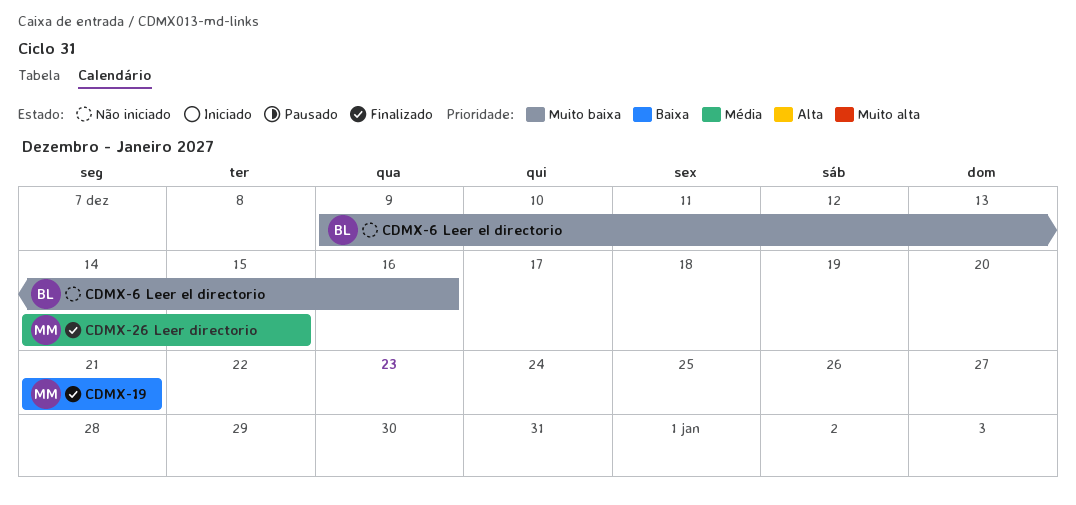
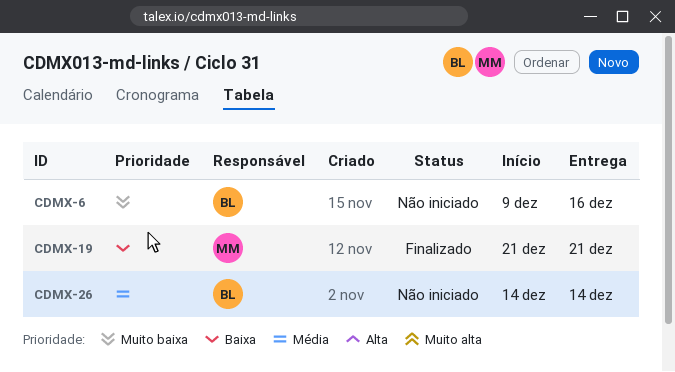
CDMX-26, status: Finalizado -> Não iniciado
CDMX-26, owner: MM -> BL
CDMX-26, due: Dec 15 -> Dec 14

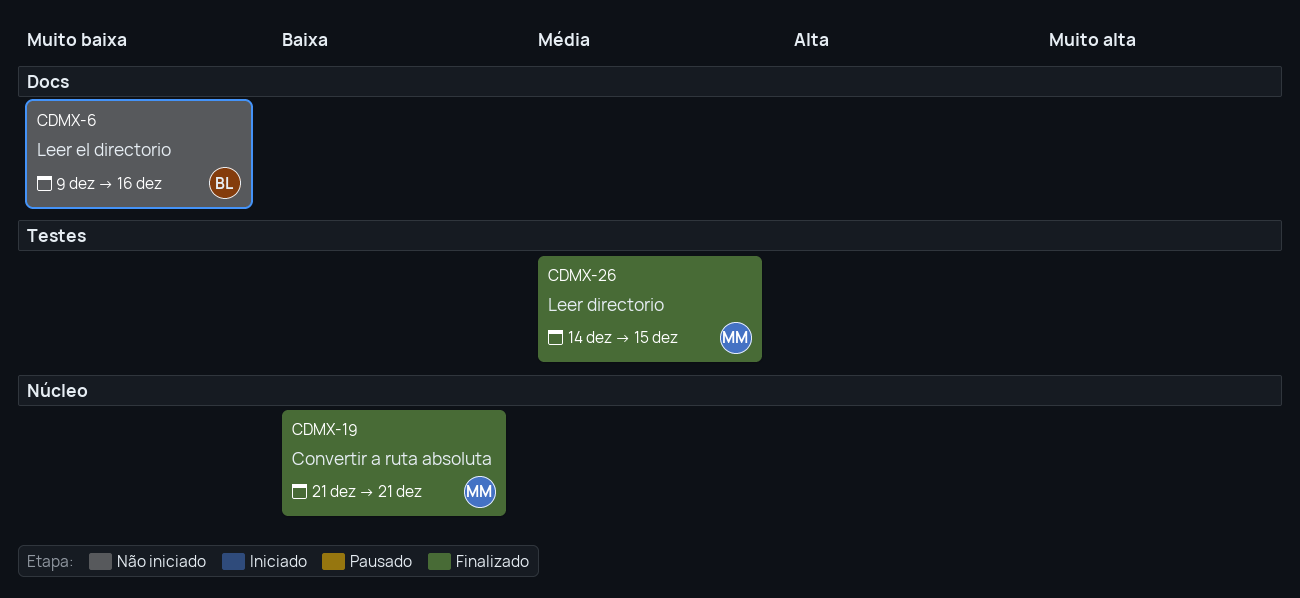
CDMX-26, status: Não iniciado -> Finalizado
CDMX-26, owner: BL -> MM
CDMX-26, due: Dec 14 -> Dec 15

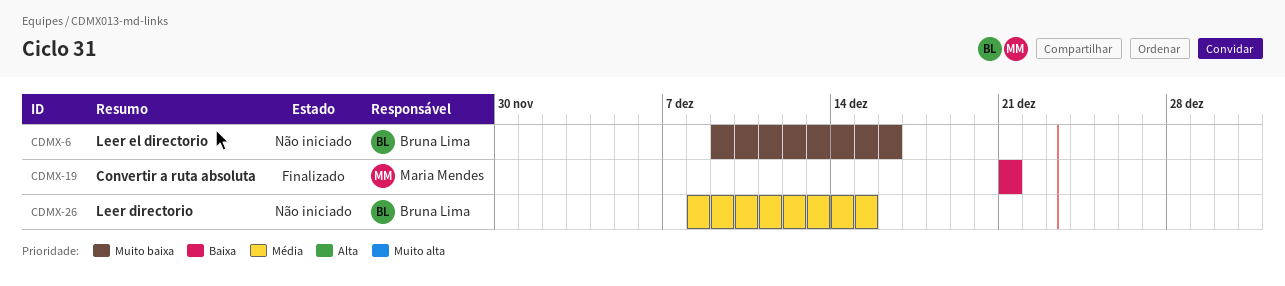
CDMX-26, status: Finalizado -> Não iniciado
CDMX-26, owner: Maria Mendes -> Bruna Lima
CDMX-26, start: Dec 14 -> Dec 8

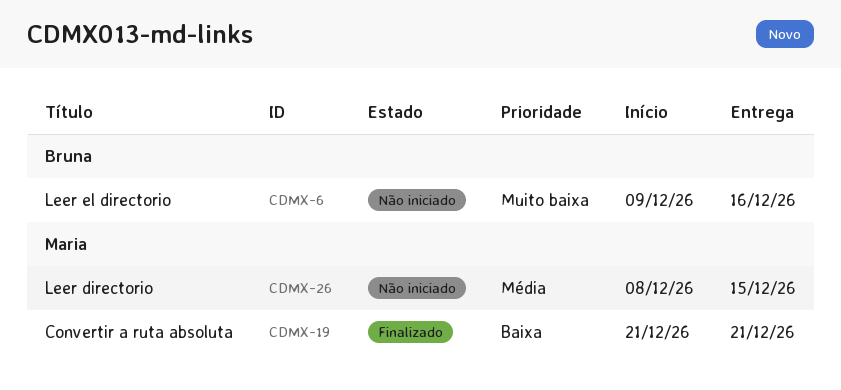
CDMX-26, owner: Bruna Lima -> Maria Mendes

